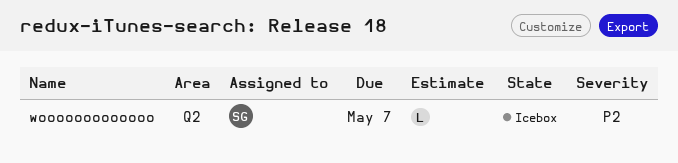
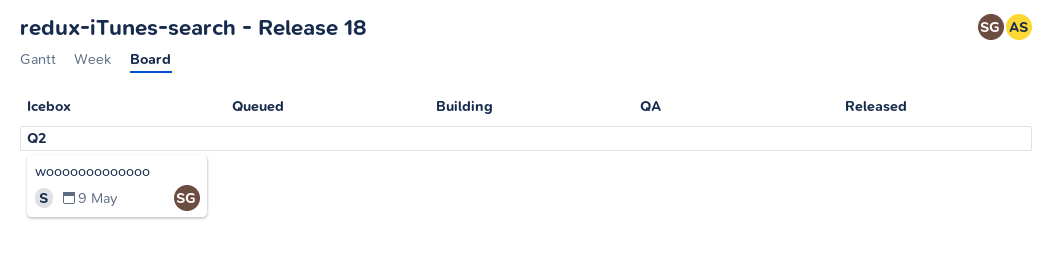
wooooooooooooo, estimate: L -> S
wooooooooooooo, due: May 7 -> May 9

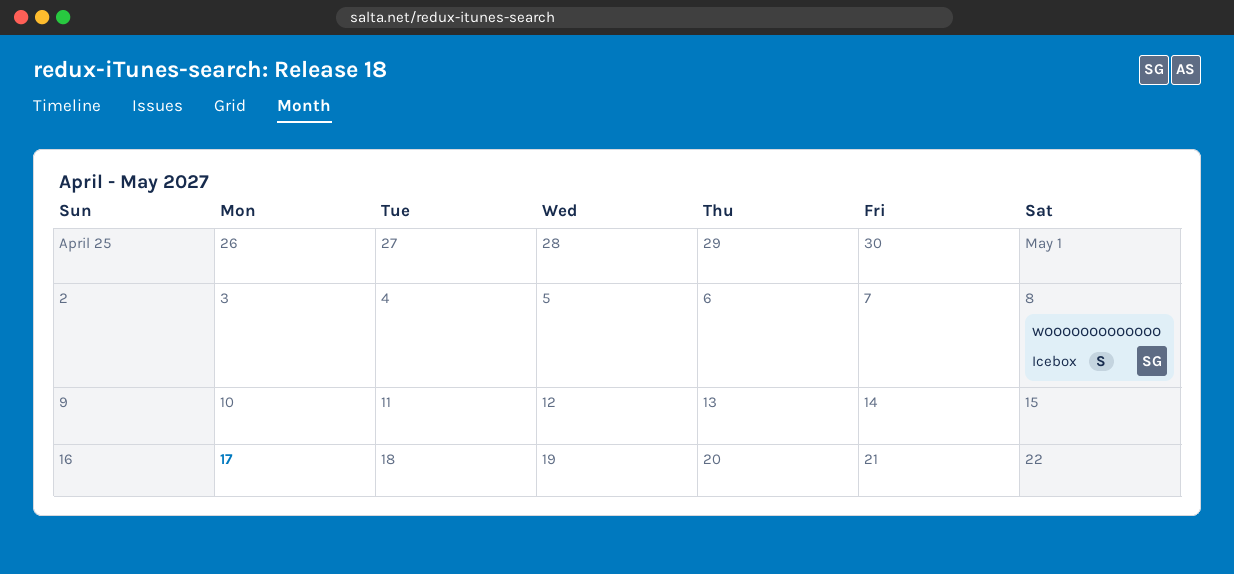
wooooooooooooo, due: May 9 -> May 8

